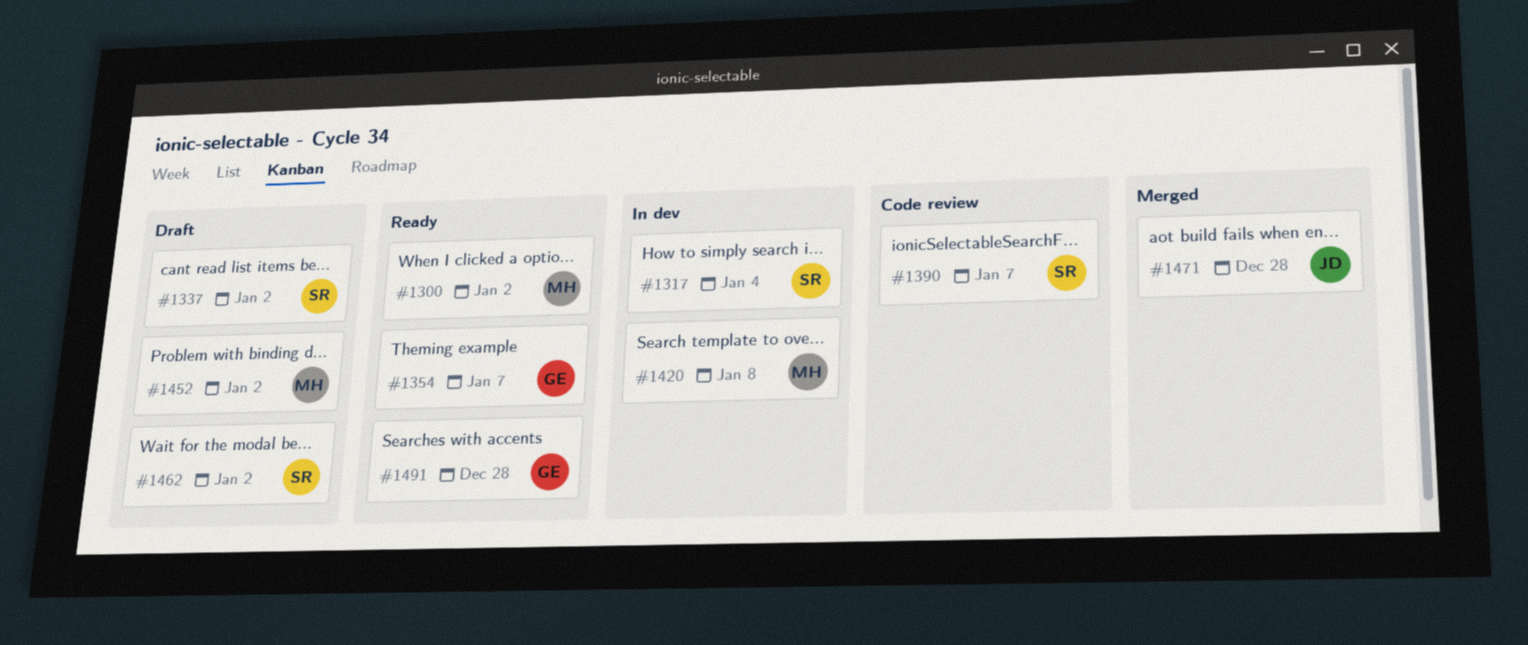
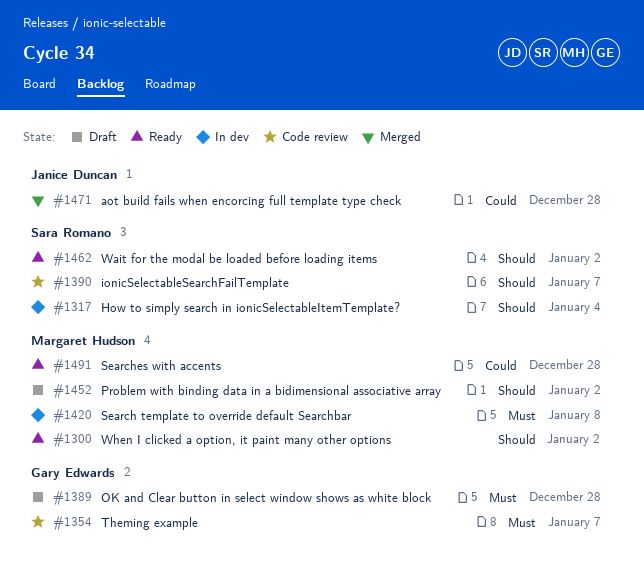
#1337: present -> none
#1354, status: Ready -> Code review
#1389: none -> present
#1462, status: Draft -> Ready
#1491, owner: Gary Edwards -> Margaret Hudson

